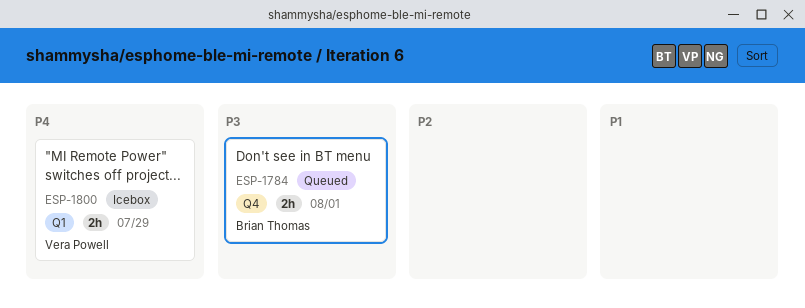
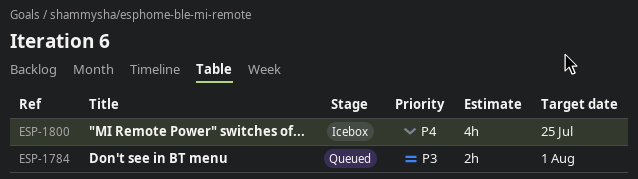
ESP-1800, estimate: 2h -> 4h
ESP-1800, due: Jul 29 -> Jul 25

